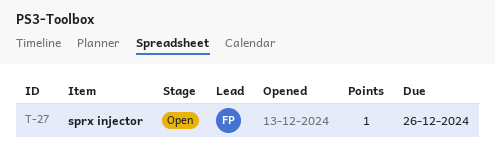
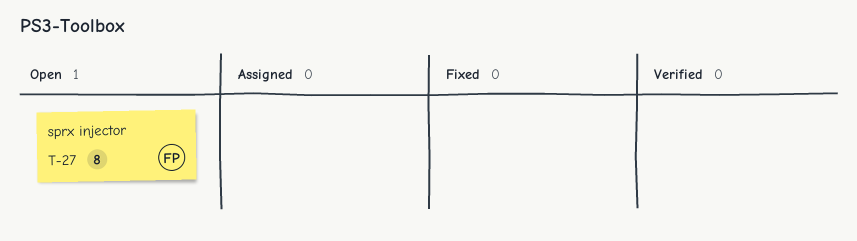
T-27, estimate: 1 -> 8

